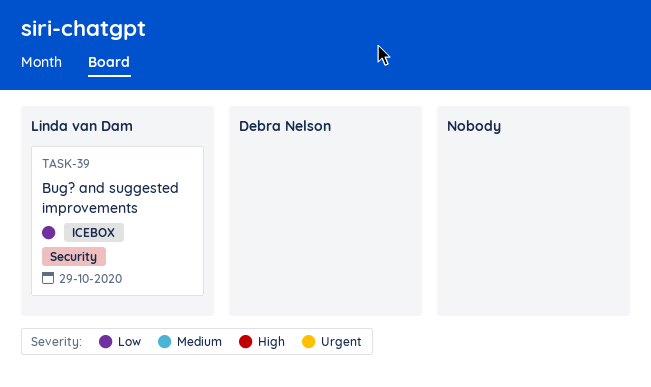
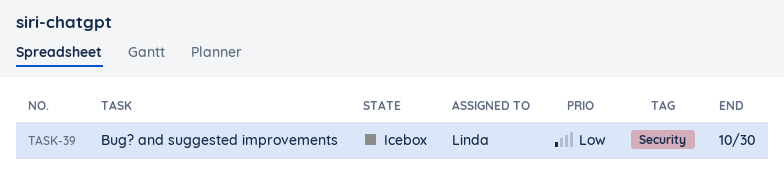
TASK-39, due: Oct 29 -> Oct 30

